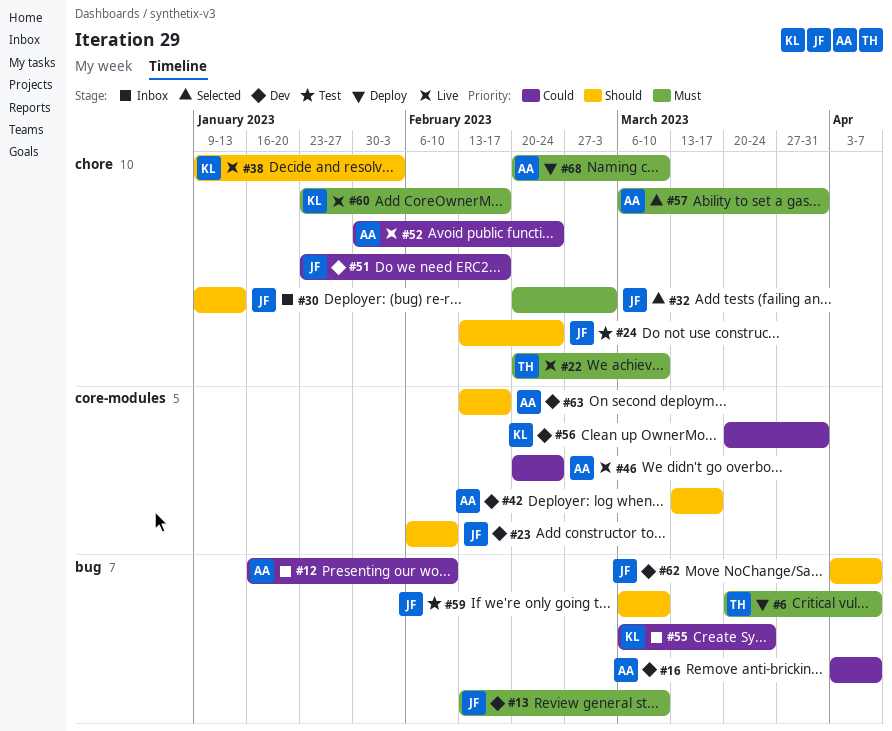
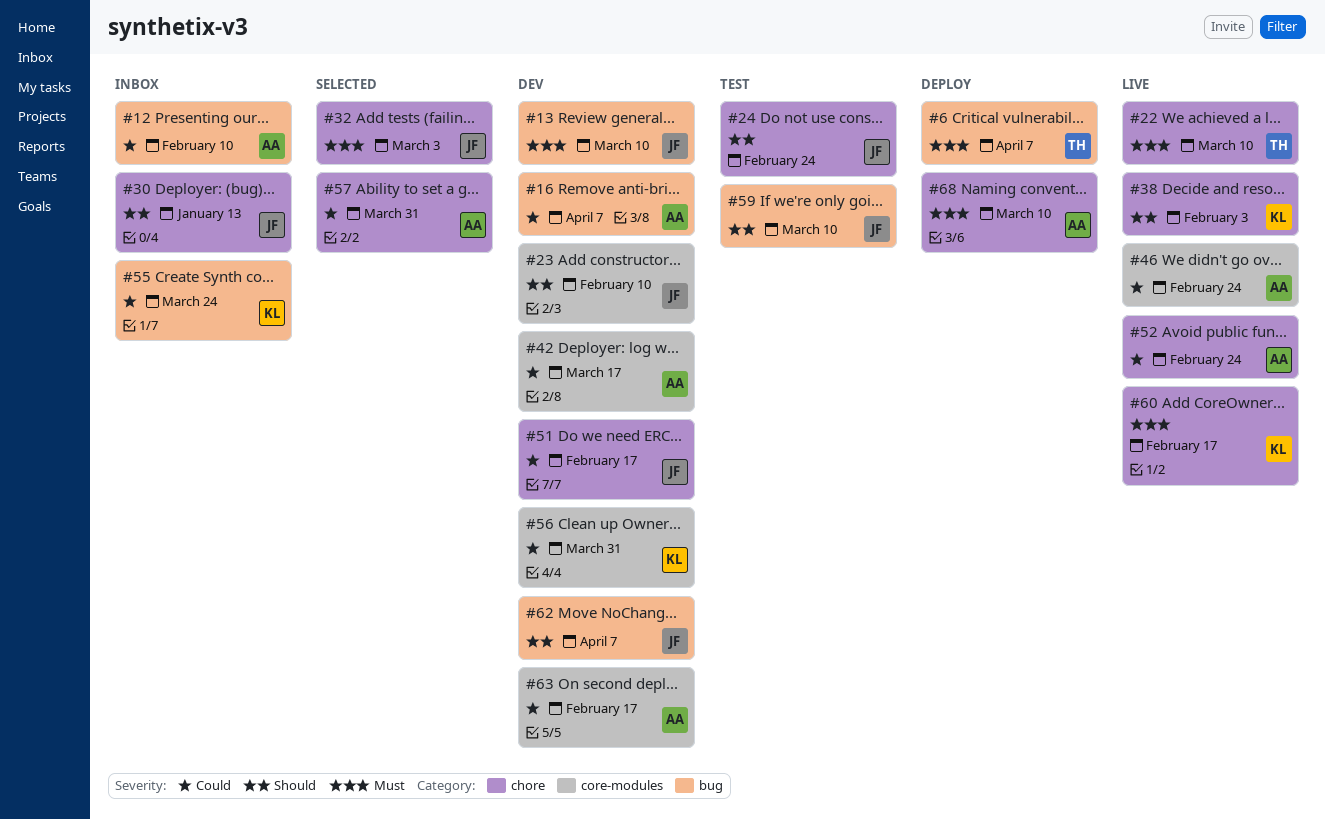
#42, priority: Should -> Could
#57, priority: Must -> Could
#63, priority: Should -> Could

